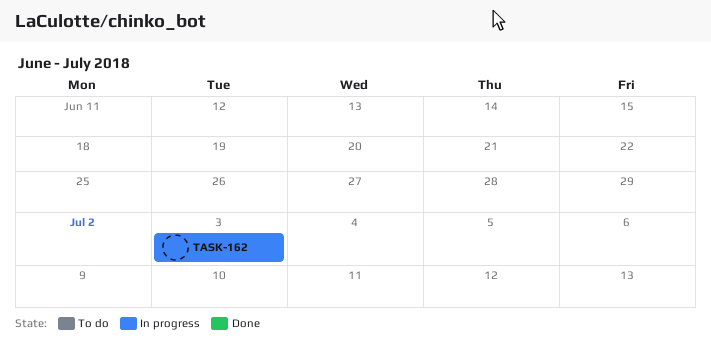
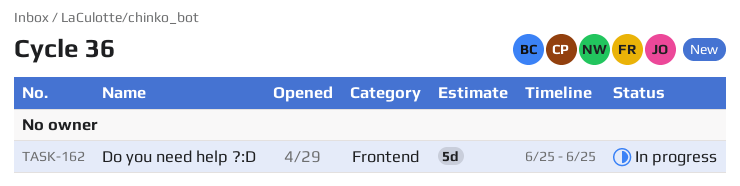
TASK-162, start: Jul 3 -> Jun 25
TASK-162, due: Jul 3 -> Jun 25

